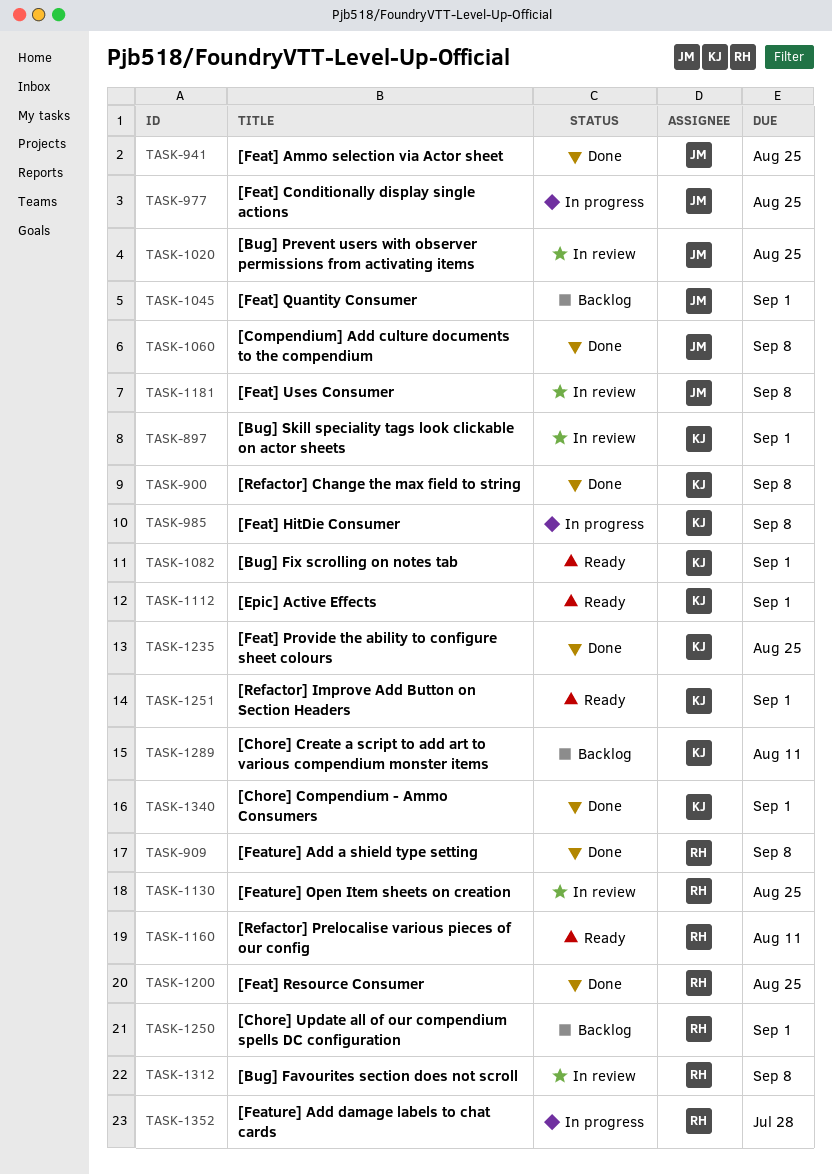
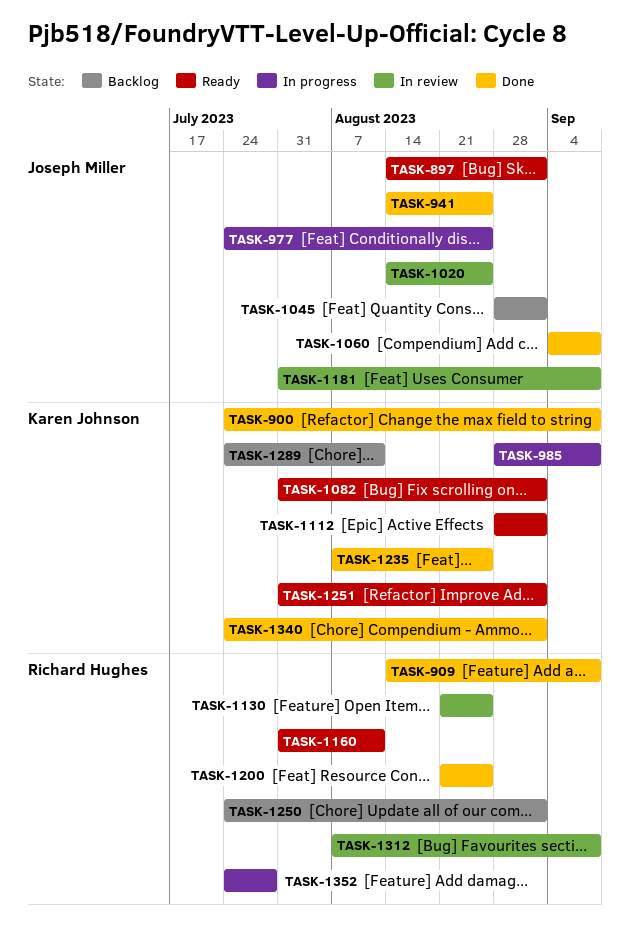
TASK-897, status: In review -> Ready
TASK-897, owner: Karen Johnson -> Joseph Miller

